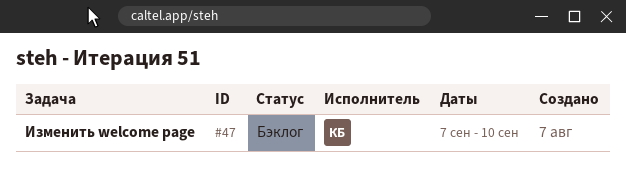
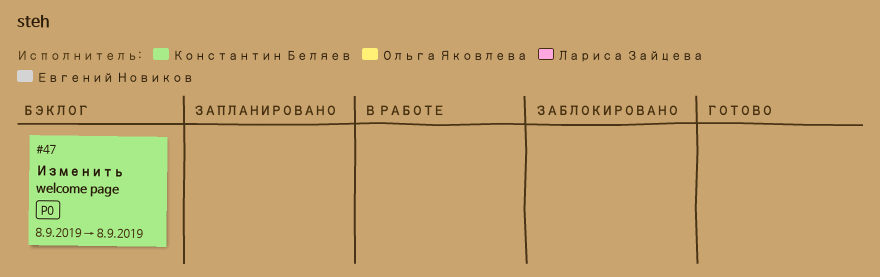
#47, start: Sep 7 -> Sep 8
#47, due: Sep 10 -> Sep 8

